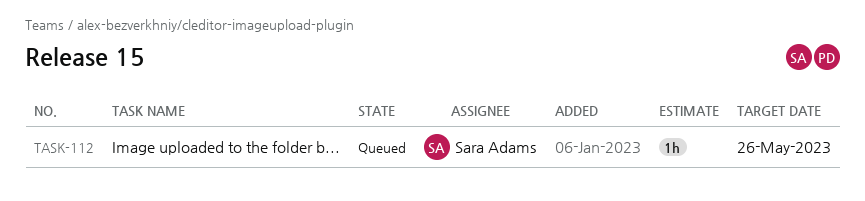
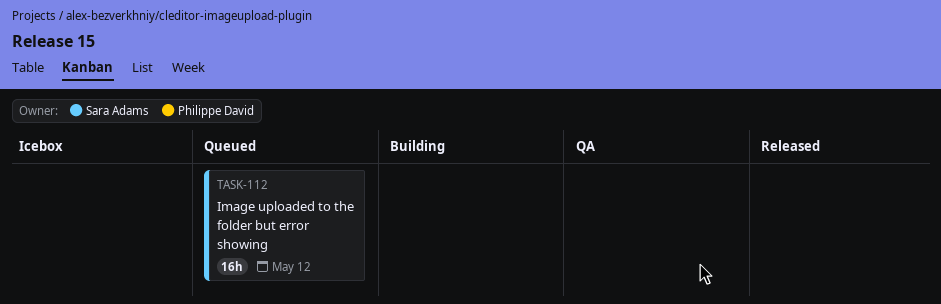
TASK-112, estimate: 1h -> 16h
TASK-112, due: May 26 -> May 12

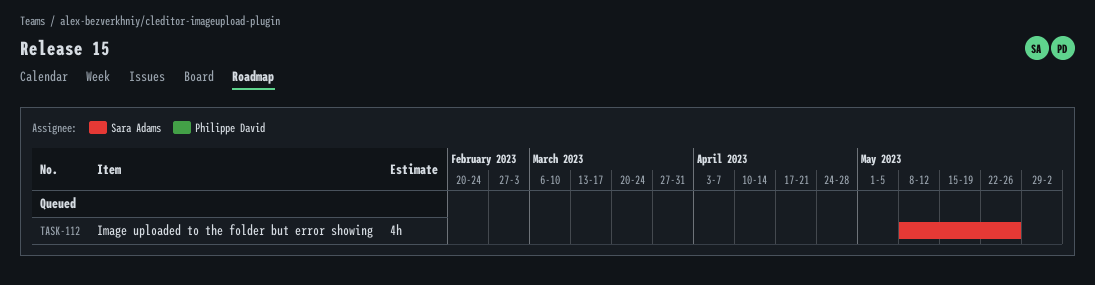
TASK-112, estimate: 16h -> 4h
TASK-112, due: May 12 -> May 26

